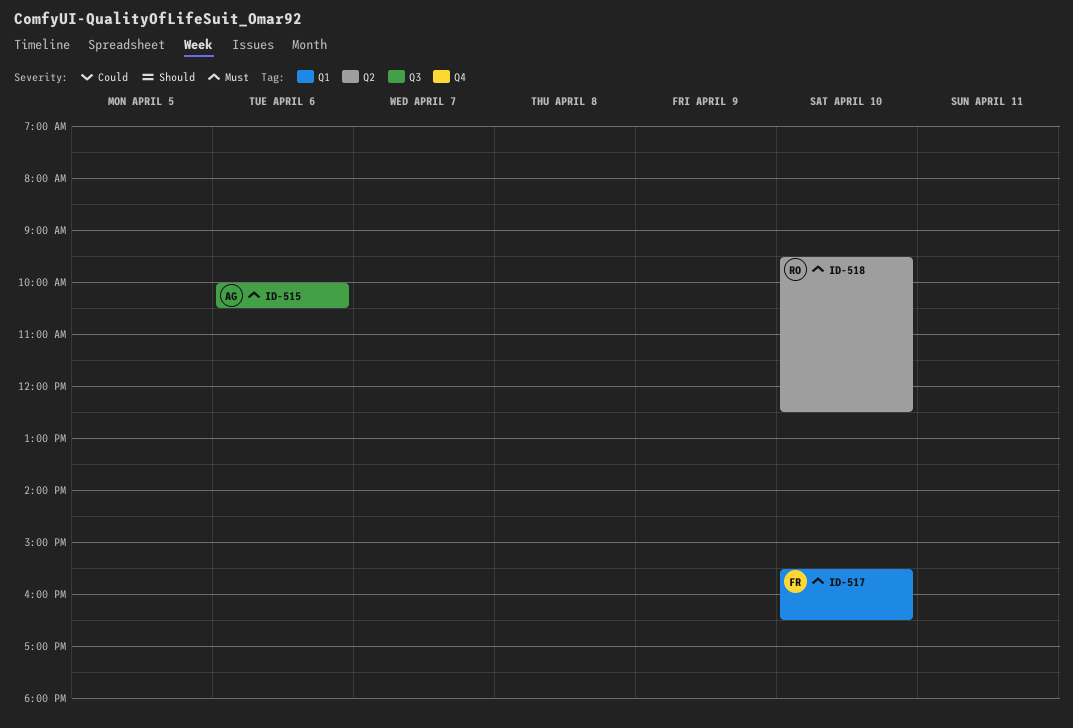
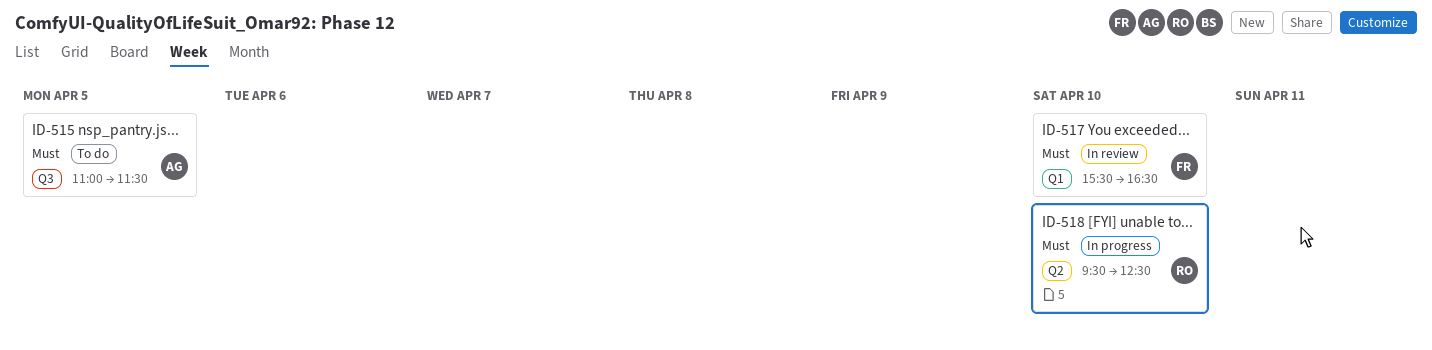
ID-515, day: Apr 6 -> Apr 5
ID-515, begins: 10:00 -> 11:00
ID-515, ends: 10:30 -> 11:30

